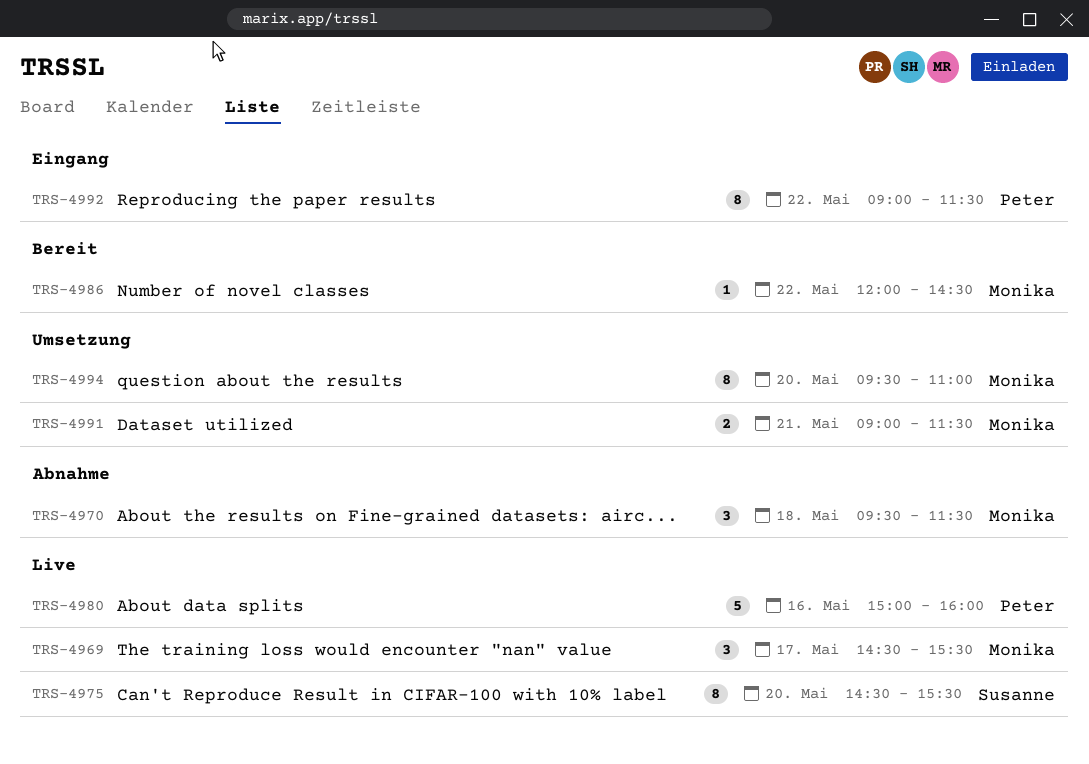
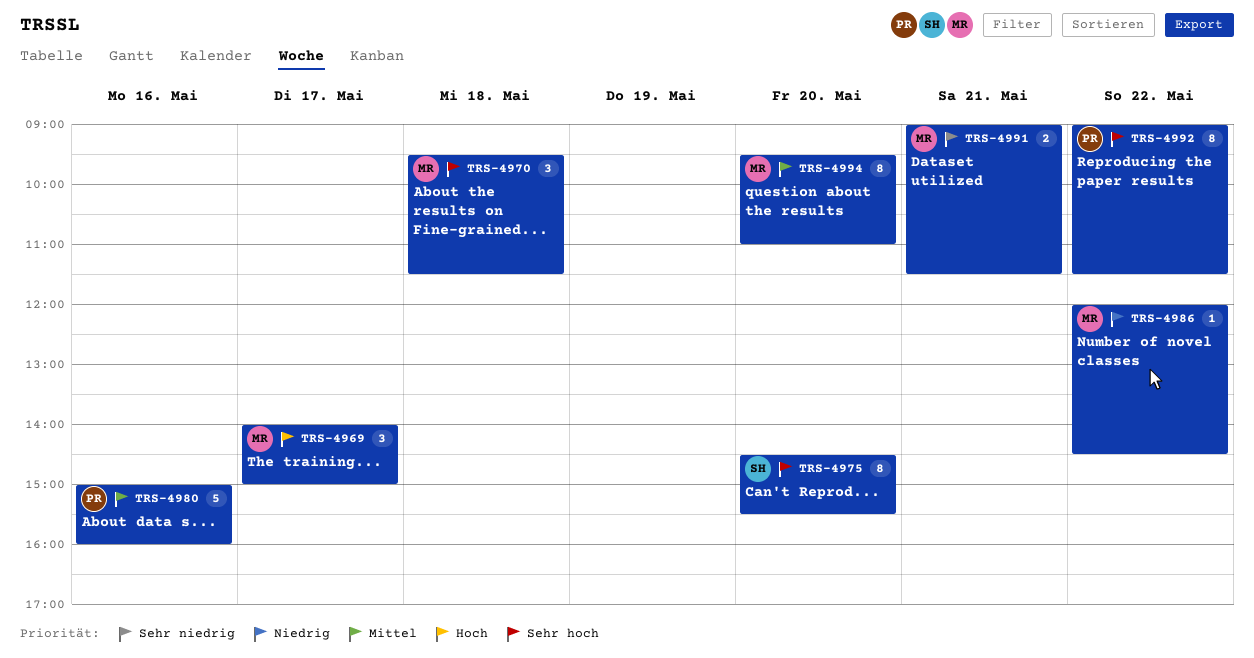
TRS-4969, begins: 14:30 -> 14:00
TRS-4969, ends: 15:30 -> 15:00

